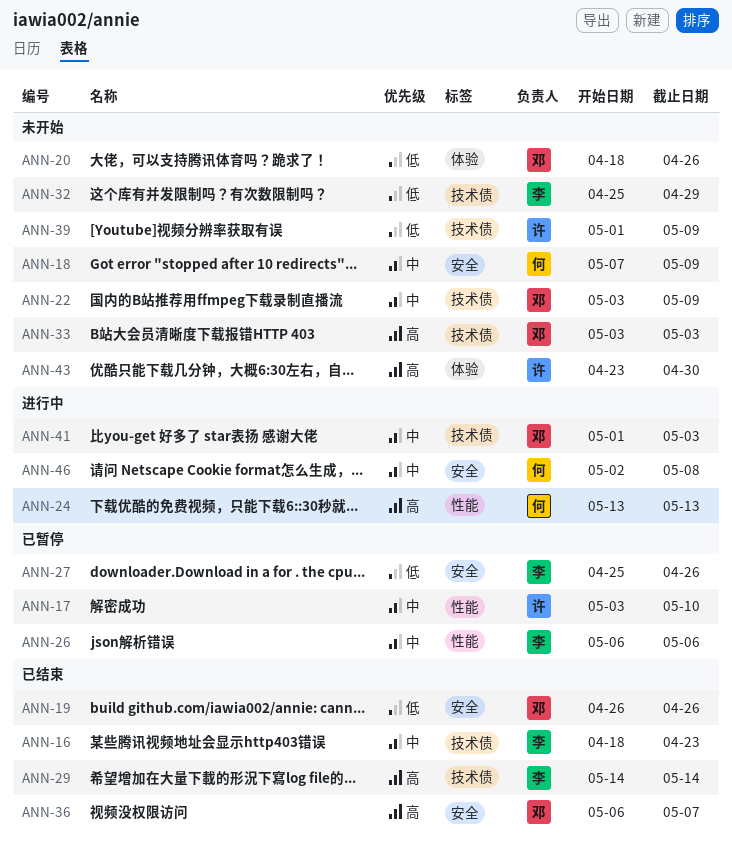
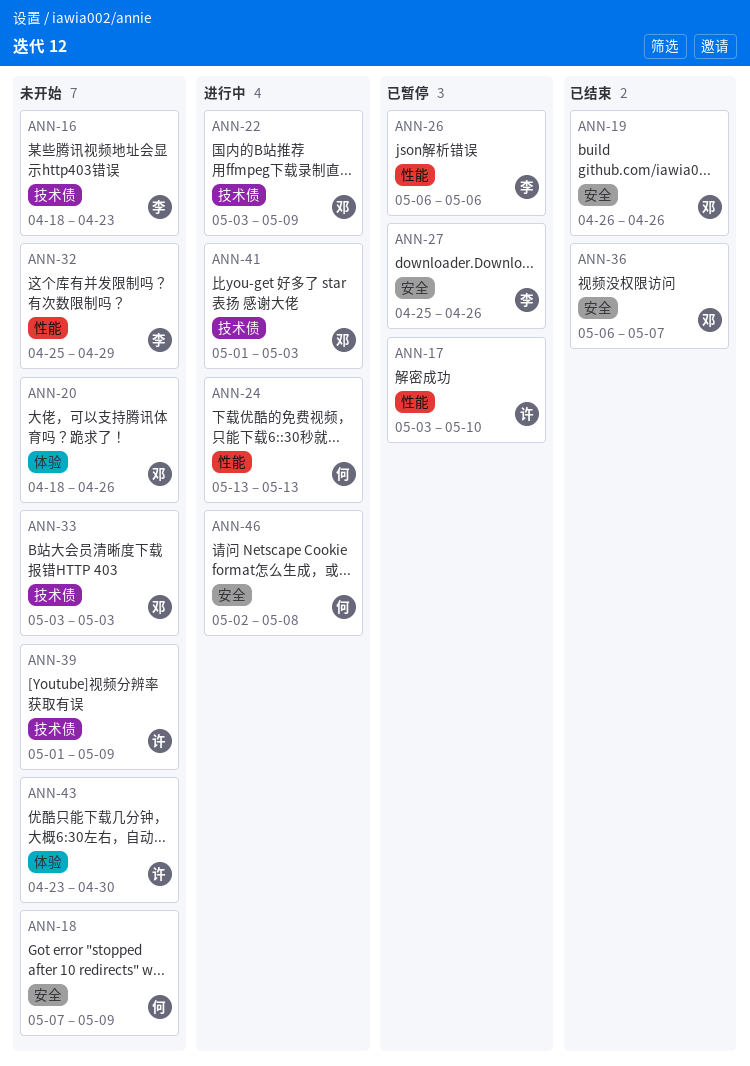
ANN-16, status: 已结束 -> 未开始
ANN-22, status: 未开始 -> 进行中
ANN-29: present -> none
ANN-32, label: 技术债 -> 性能

